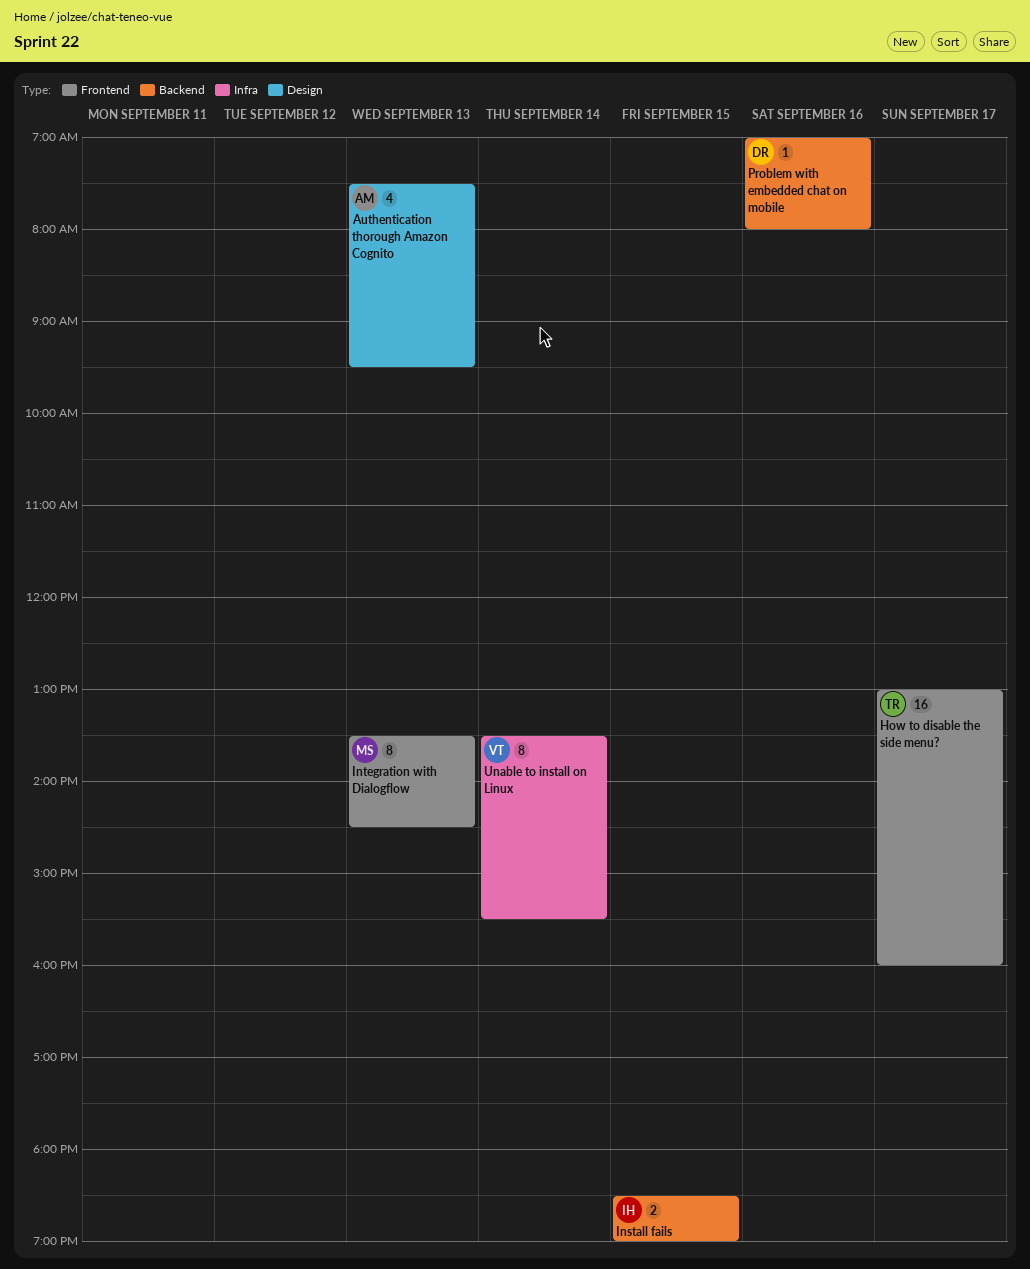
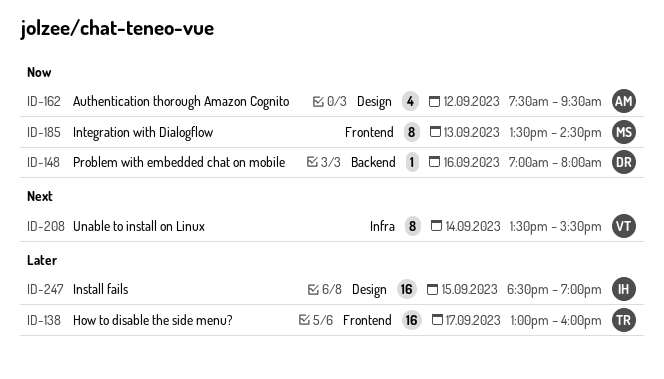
Authentication thorough Amazon Cognito, day: Sep 13 -> Sep 12
Install fails, label: Backend -> Design
Install fails, estimate: 2 -> 16

